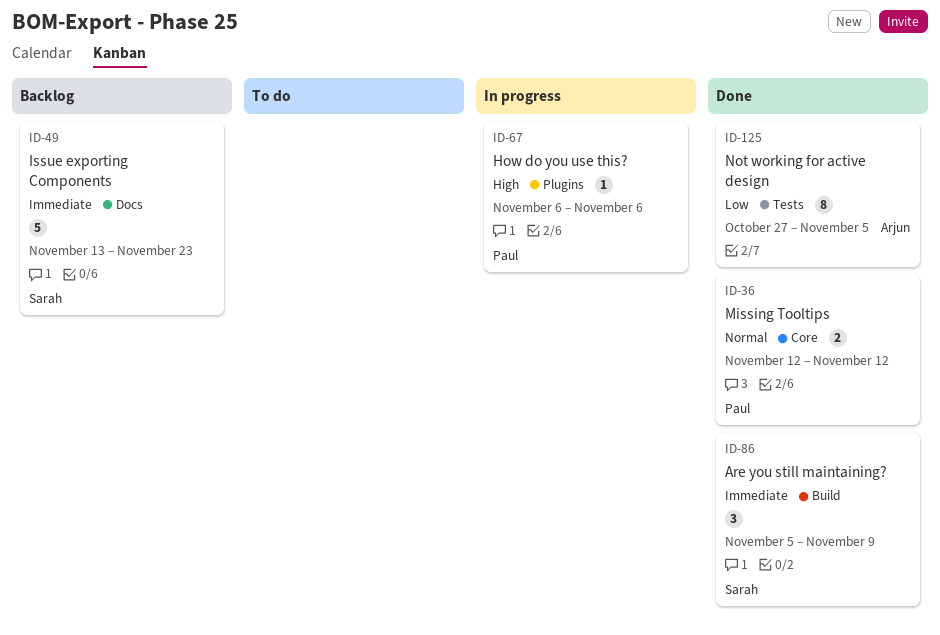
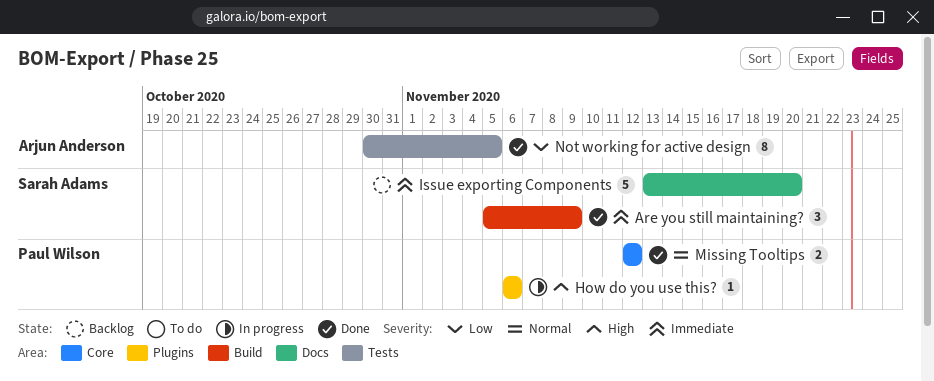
Issue exporting Components, due: Nov 23 -> Nov 20
Not working for active design, start: Oct 27 -> Oct 30

